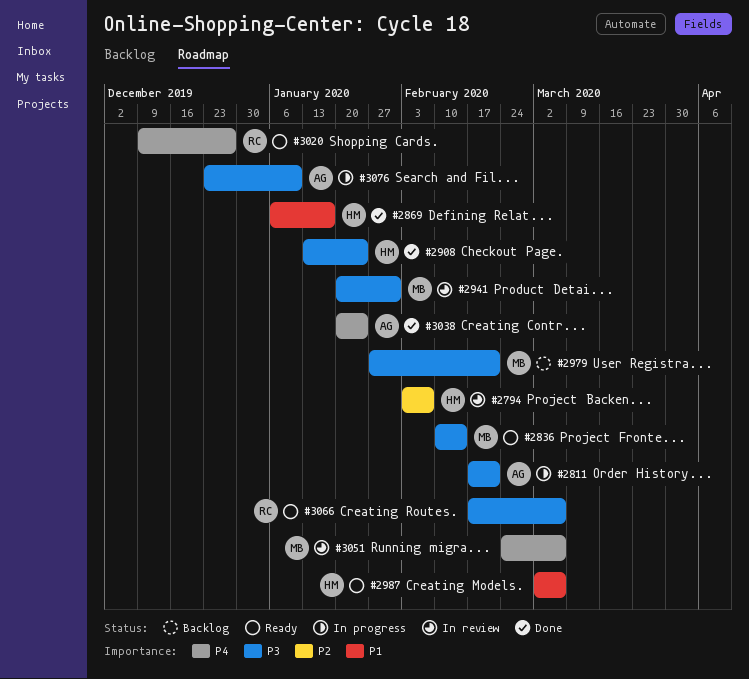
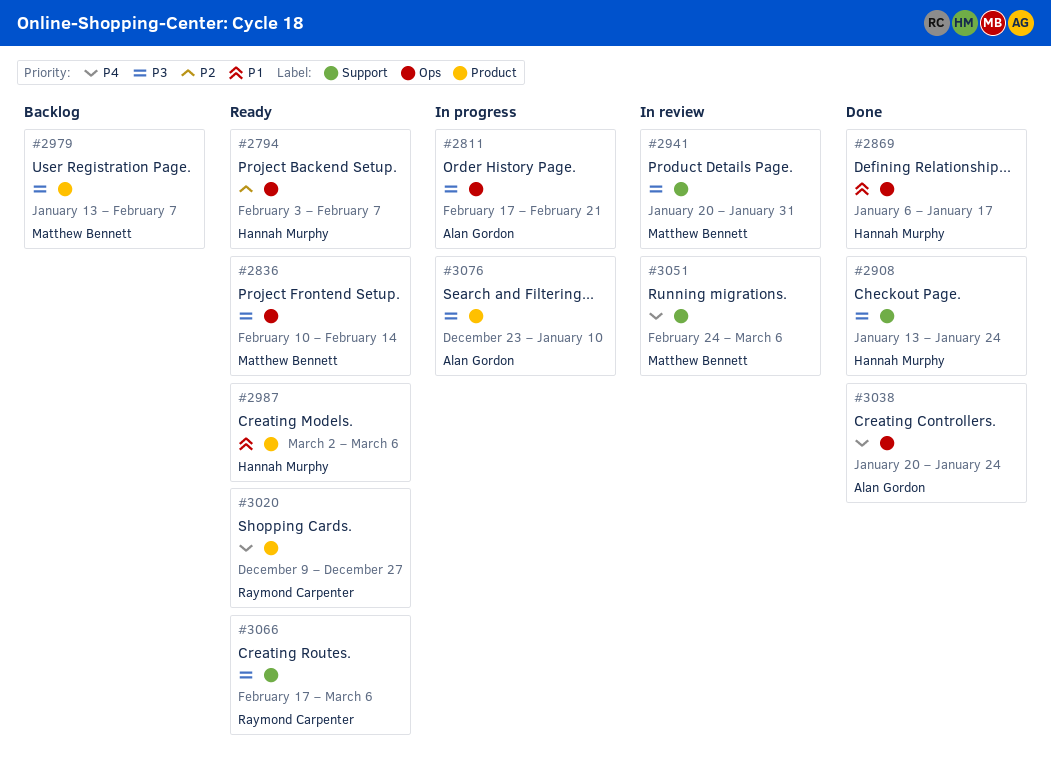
#2794, status: In review -> Ready
#2979, start: Jan 27 -> Jan 13
#2979, due: Feb 21 -> Feb 7

